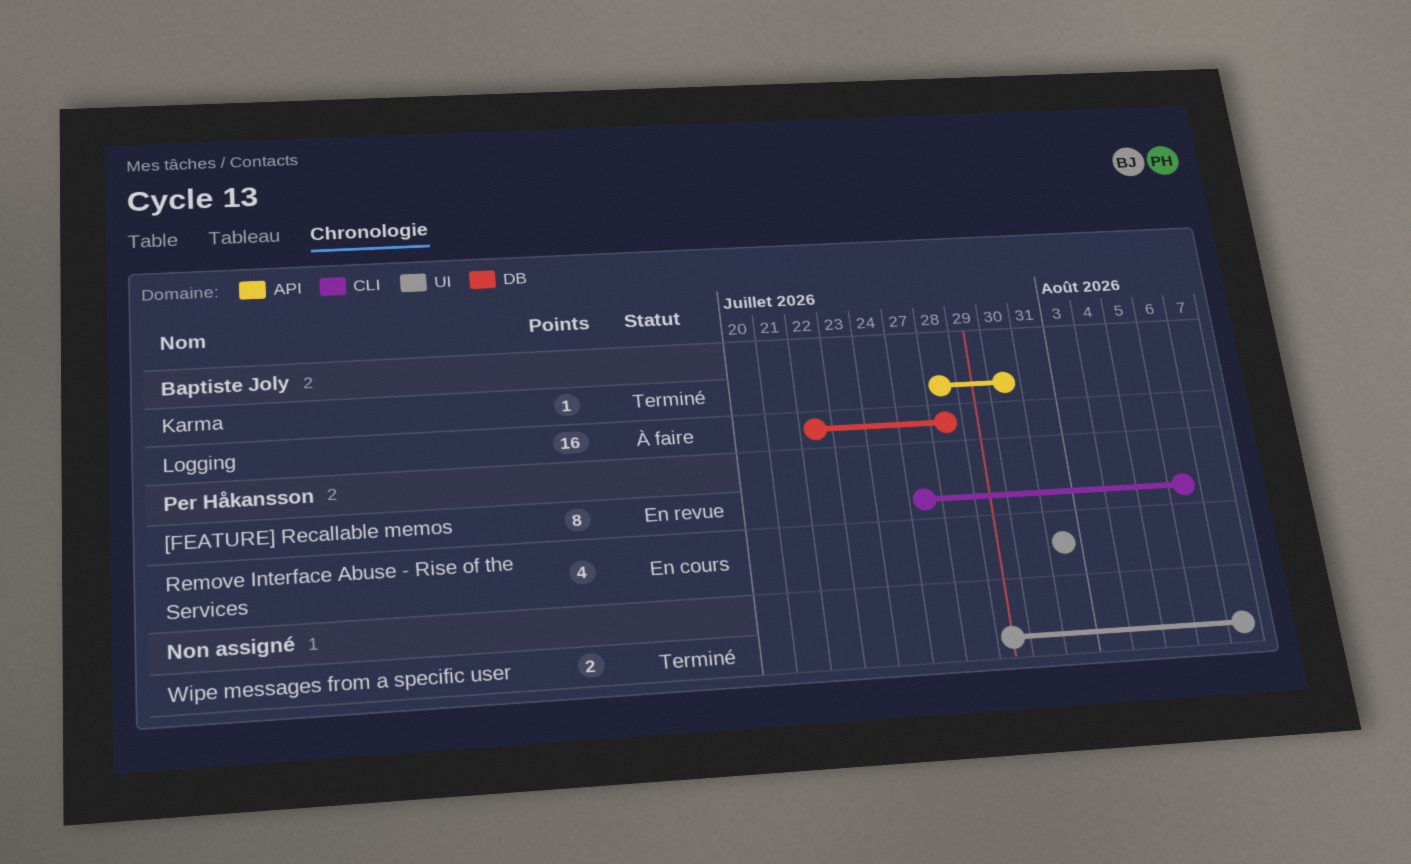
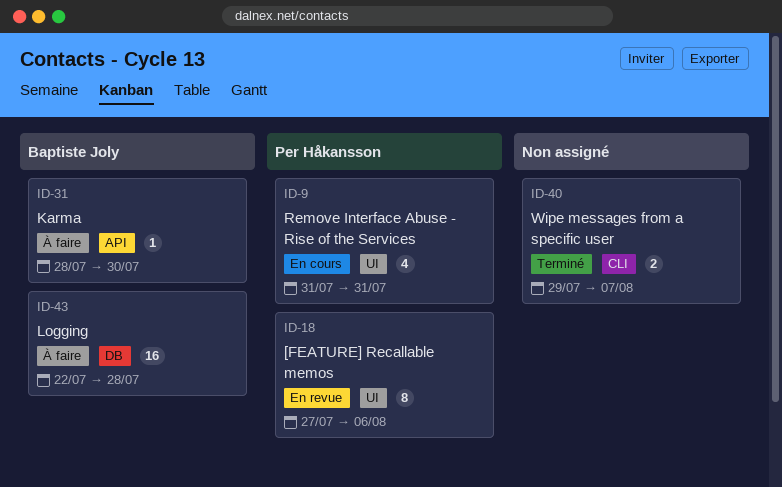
[FEATURE] Recallable memos, label: CLI -> UI
Karma, status: Terminé -> À faire
Wipe messages from a specific user, label: UI -> CLI

